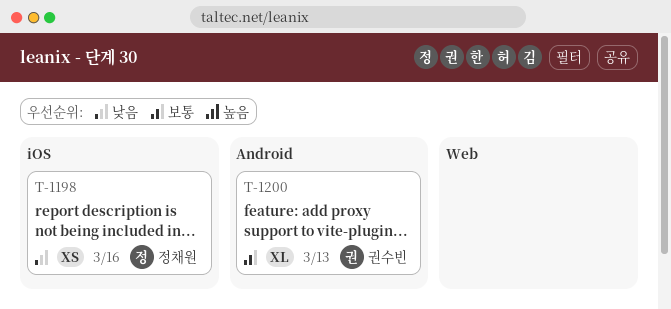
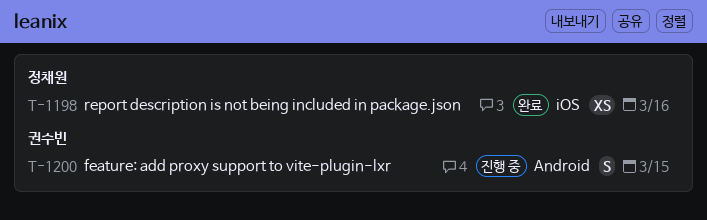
T-1200, estimate: XL -> S
T-1200, due: Mar 13 -> Mar 15

